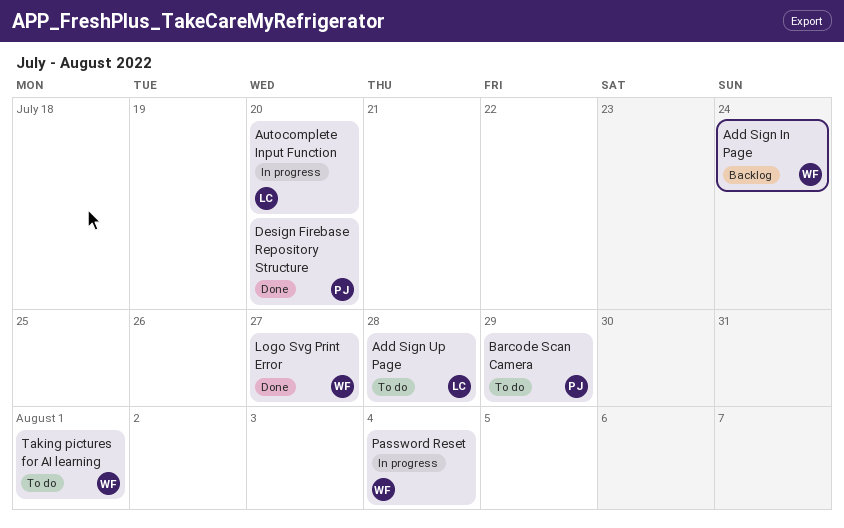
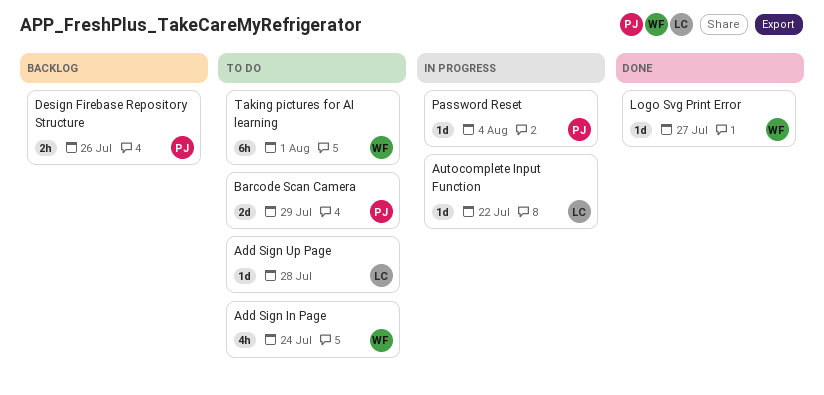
Add Sign In Page, status: Backlog -> To do
Autocomplete Input Function, due: Jul 20 -> Jul 22
Design Firebase Repository Structure, status: Done -> Backlog
Design Firebase Repository Structure, due: Jul 20 -> Jul 26
Password Reset, owner: WF -> PJ

